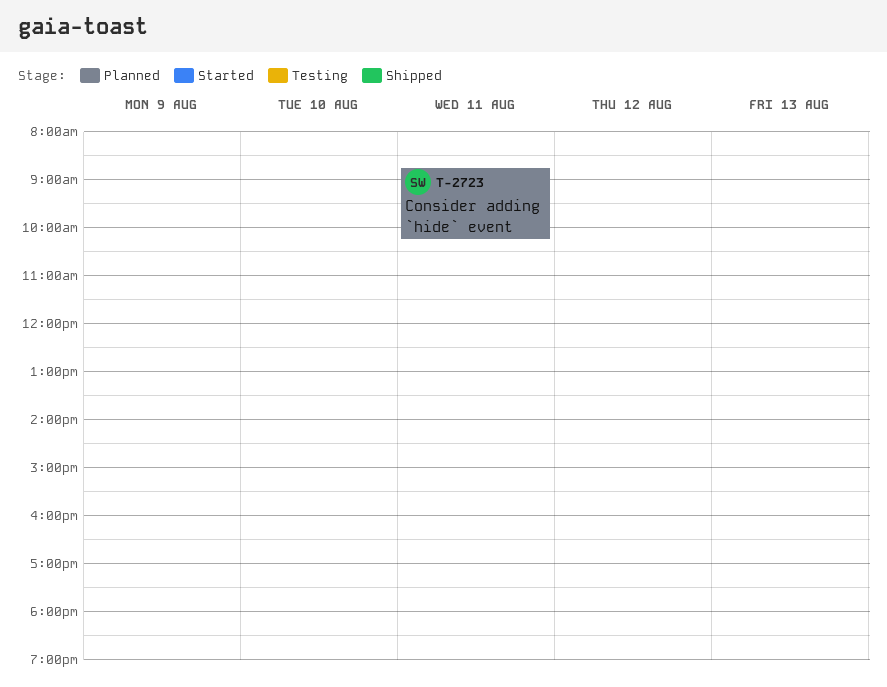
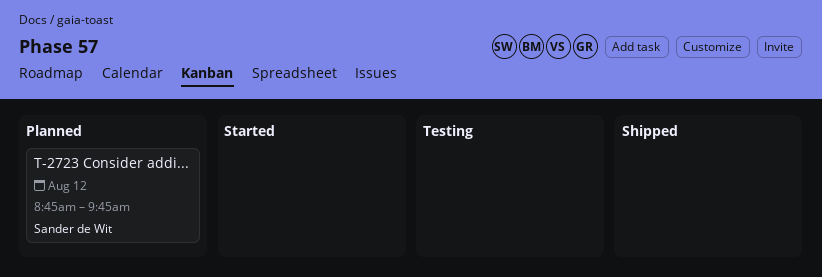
T-2723, day: Aug 11 -> Aug 12
T-2723, ends: 10:15 -> 09:45

